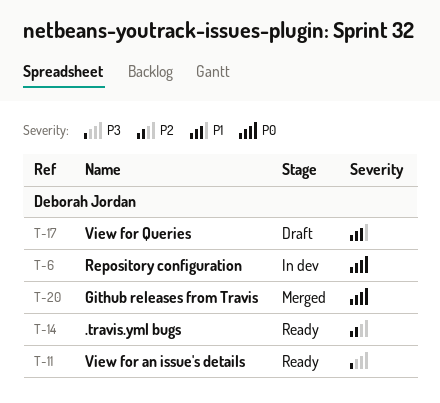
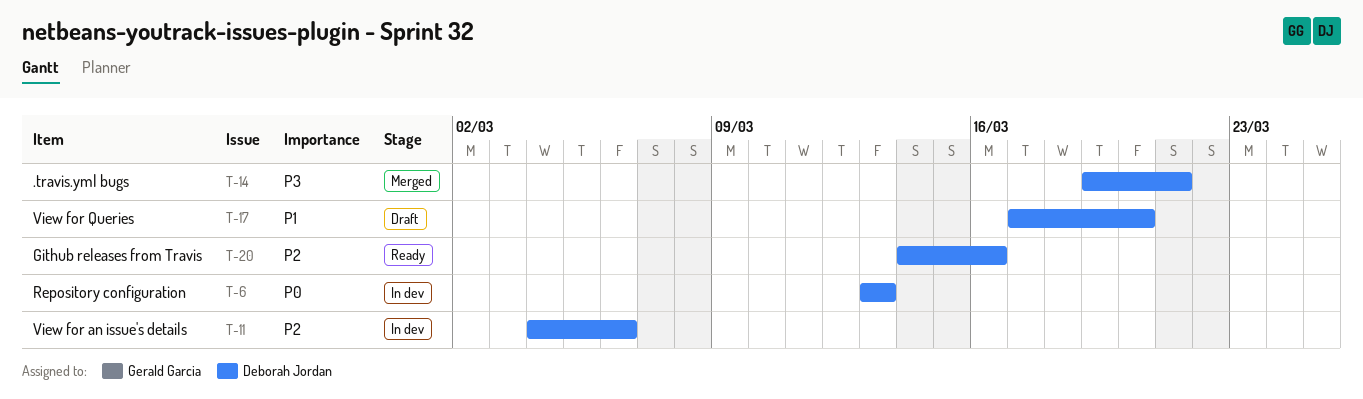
T-11, status: Ready -> In dev
T-11, priority: P3 -> P2
T-14, status: Ready -> Merged
T-14, priority: P2 -> P3
T-20, status: Merged -> Ready
T-20, priority: P0 -> P2

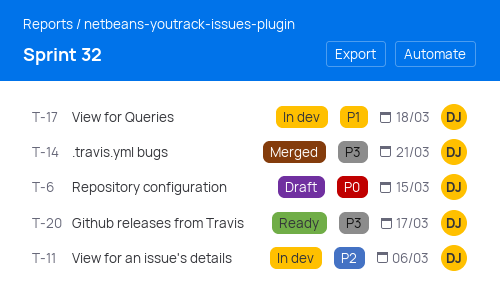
T-6, status: In dev -> Draft
T-6, due: Mar 13 -> Mar 15
T-17, status: Draft -> In dev
T-17, due: Mar 20 -> Mar 18
T-20, priority: P2 -> P3
T-20, due: Mar 16 -> Mar 17

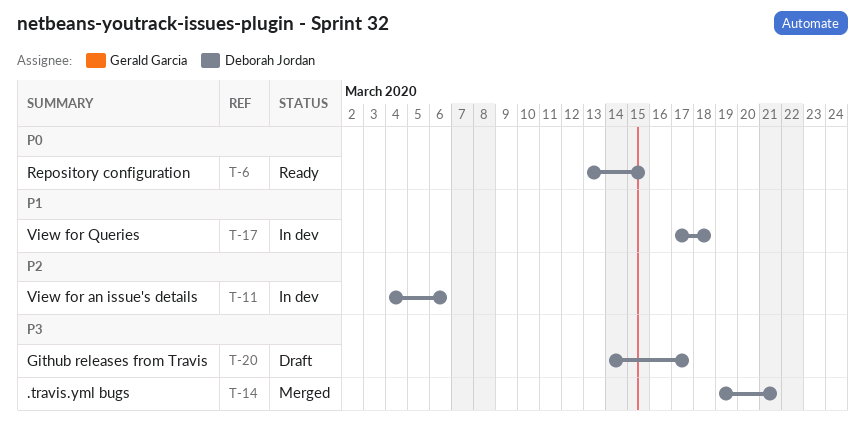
T-6, status: Draft -> Ready
T-20, status: Ready -> Draft

